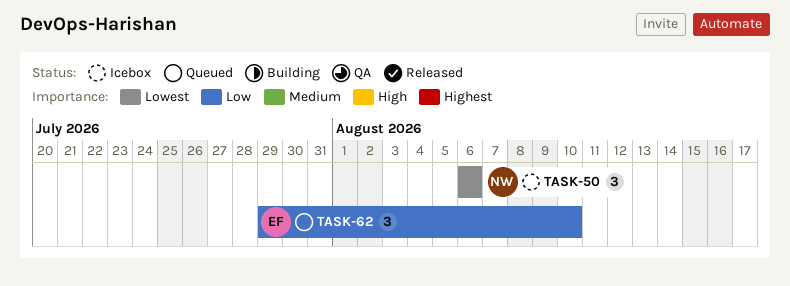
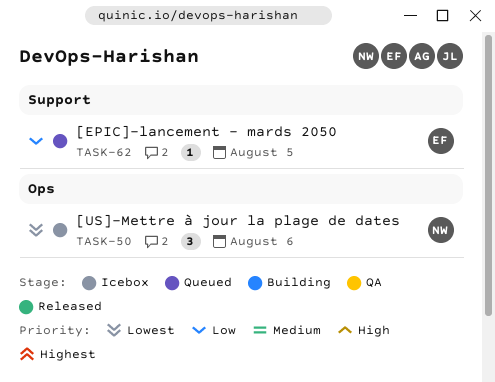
TASK-62, estimate: 3 -> 1
TASK-62, due: Aug 10 -> Aug 5

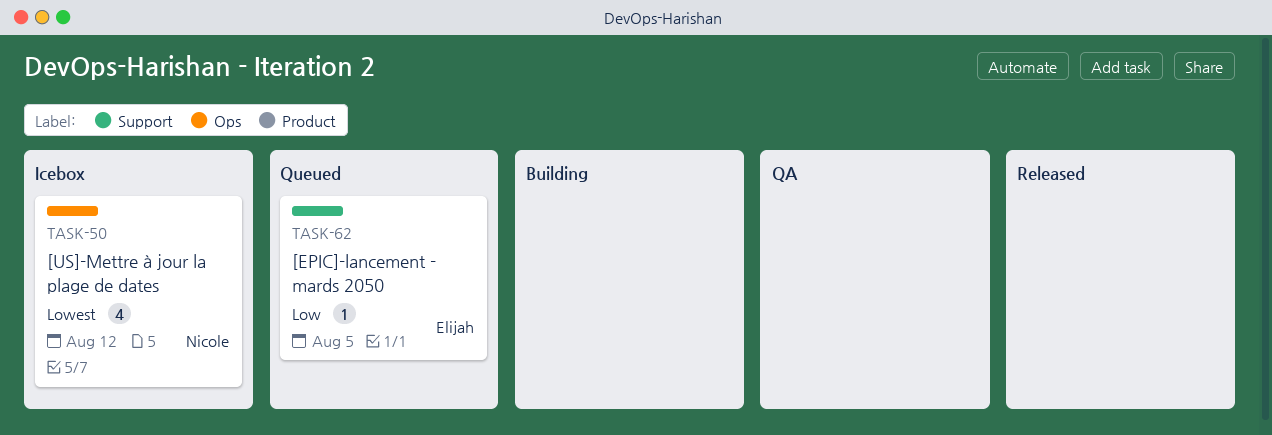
TASK-50, estimate: 3 -> 4
TASK-50, due: Aug 6 -> Aug 12

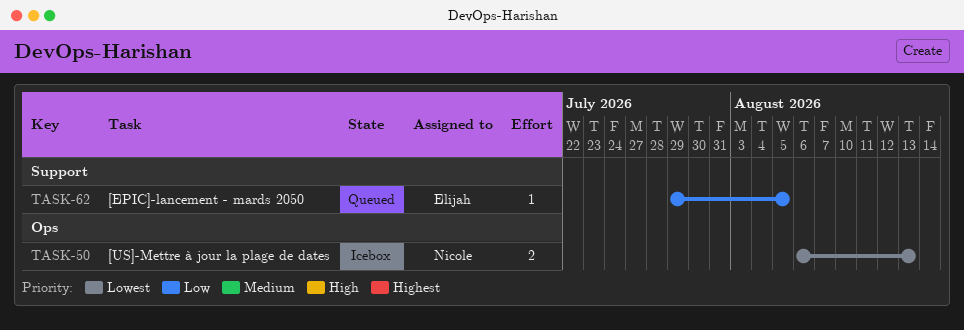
TASK-50, estimate: 4 -> 2
TASK-50, due: Aug 12 -> Aug 13

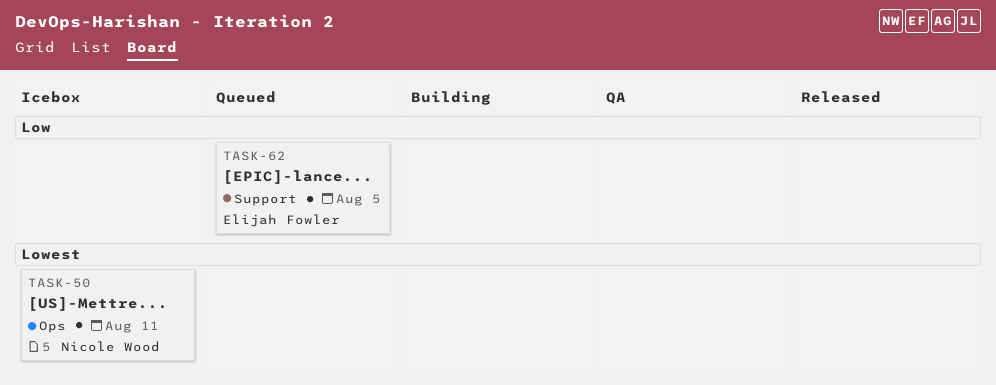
TASK-50, estimate: 2 -> 1
TASK-50, due: Aug 13 -> Aug 11

